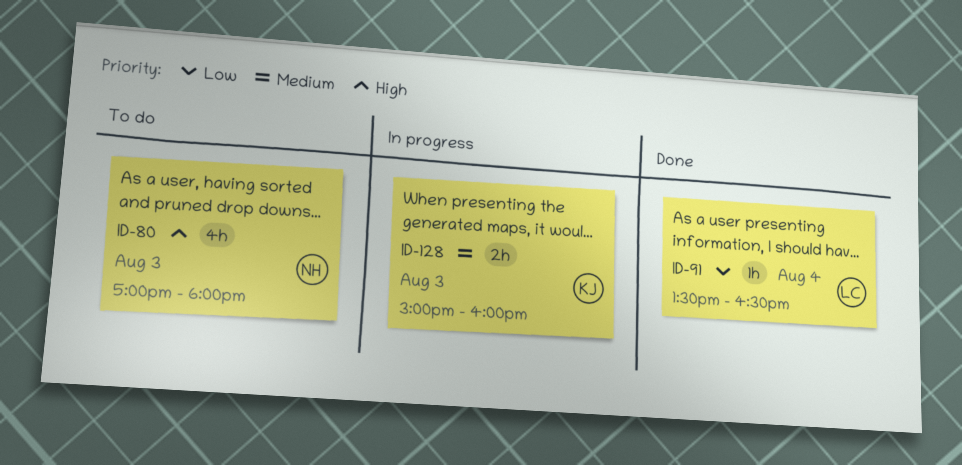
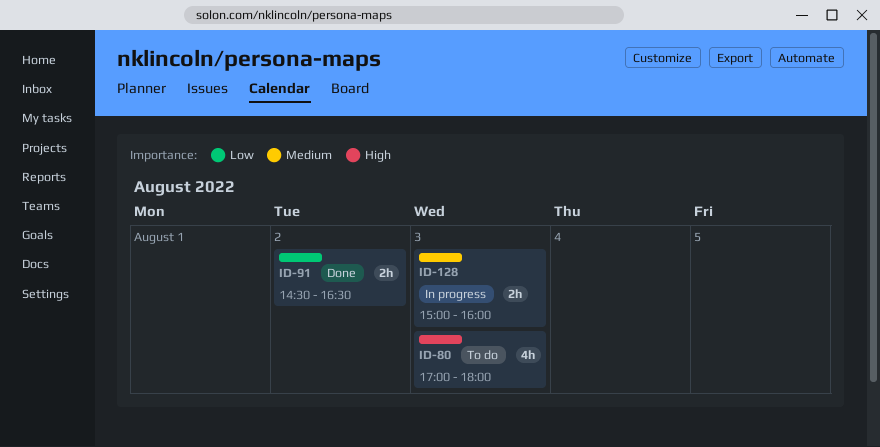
ID-91, estimate: 1h -> 2h
ID-91, day: Aug 4 -> Aug 2
ID-91, begins: 13:30 -> 14:30

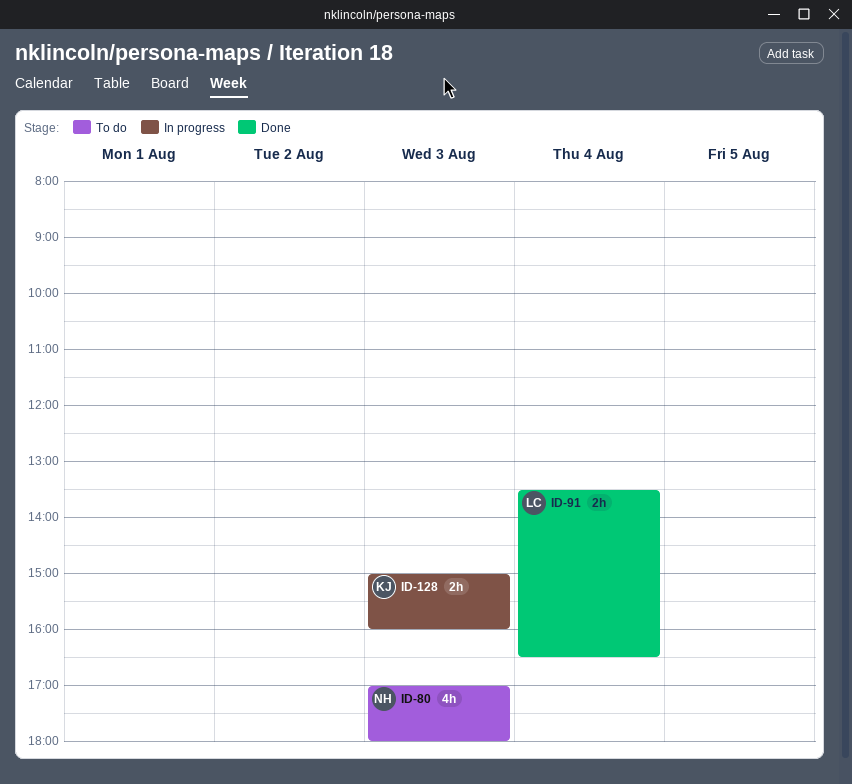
ID-91, day: Aug 2 -> Aug 4
ID-91, begins: 14:30 -> 13:30

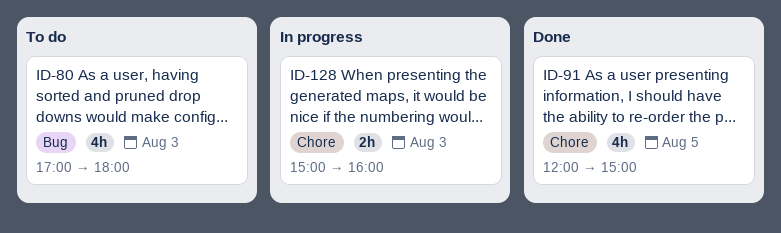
ID-91, estimate: 2h -> 4h
ID-91, day: Aug 4 -> Aug 5
ID-91, begins: 13:30 -> 12:00
ID-91, ends: 16:30 -> 15:00

